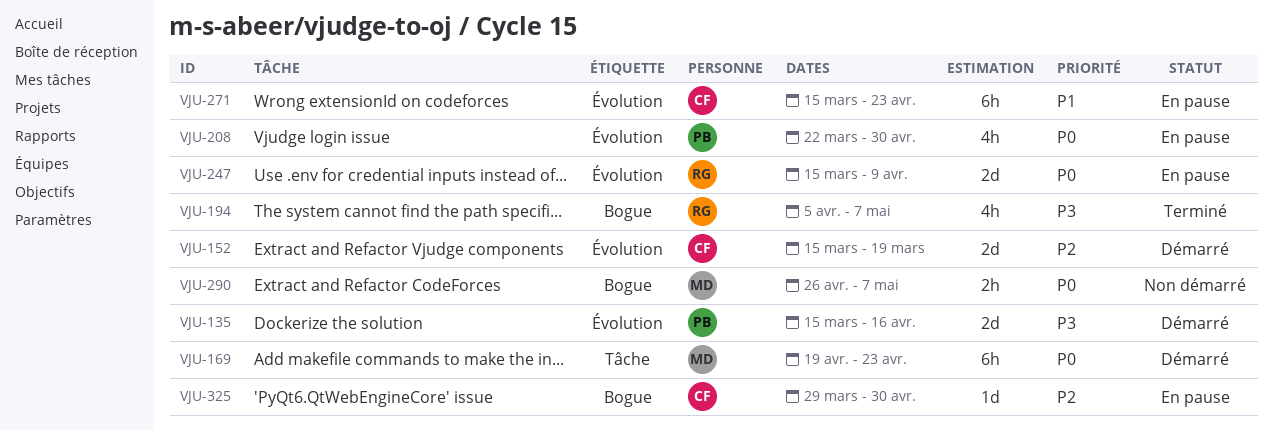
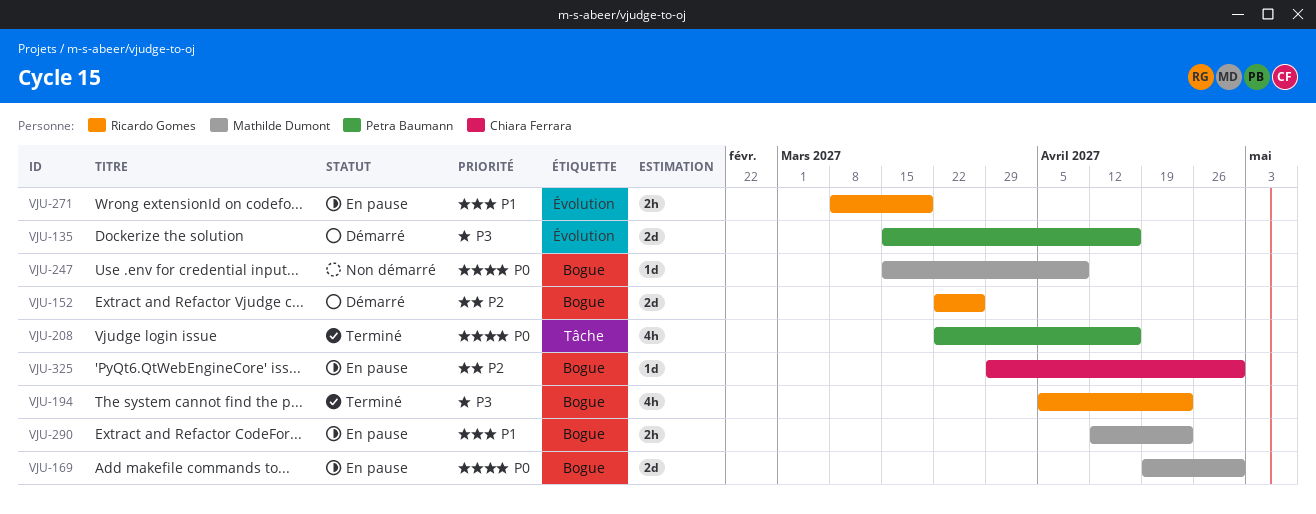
VJU-152, owner: Chiara Ferrara -> Ricardo Gomes
VJU-152, label: Évolution -> Bogue
VJU-152, start: Mar 15 -> Mar 22
VJU-152, due: Mar 19 -> Mar 26
VJU-169, status: Démarré -> En pause
VJU-169, label: Tâche -> Bogue
VJU-169, estimate: 6h -> 2d
VJU-169, due: Apr 23 -> Apr 30
VJU-194, due: May 7 -> Apr 23
VJU-208, status: En pause -> Terminé
VJU-208, label: Évolution -> Tâche
VJU-208, due: Apr 30 -> Apr 16
VJU-247, status: En pause -> Non démarré
VJU-247, owner: Ricardo Gomes -> Mathilde Dumont
VJU-247, label: Évolution -> Bogue
VJU-247, estimate: 2d -> 1d
VJU-271, owner: Chiara Ferrara -> Ricardo Gomes
VJU-271, estimate: 6h -> 2h
VJU-271, start: Mar 15 -> Mar 8
VJU-271, due: Apr 23 -> Mar 19
VJU-290, status: Non démarré -> En pause
VJU-290, priority: P0 -> P1
VJU-290, start: Apr 26 -> Apr 12
VJU-290, due: May 7 -> Apr 23

